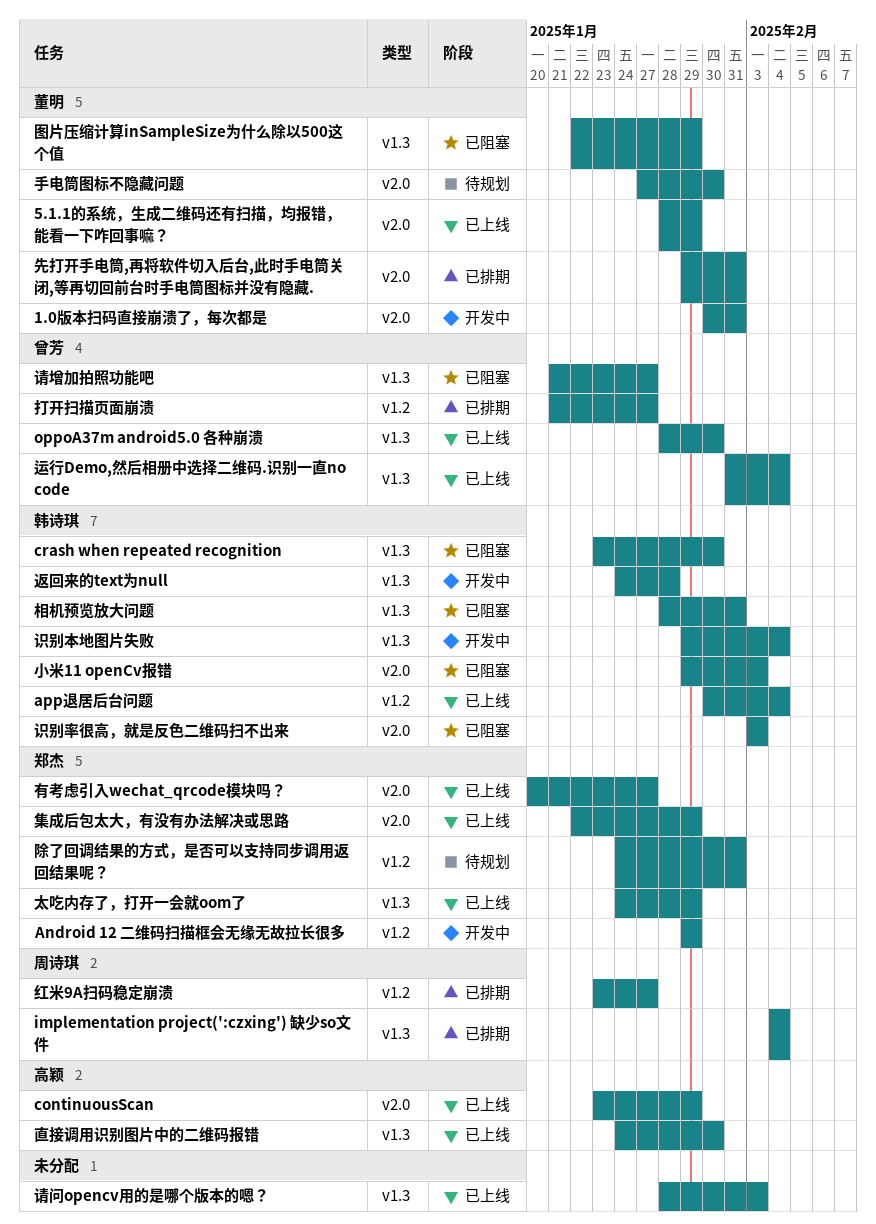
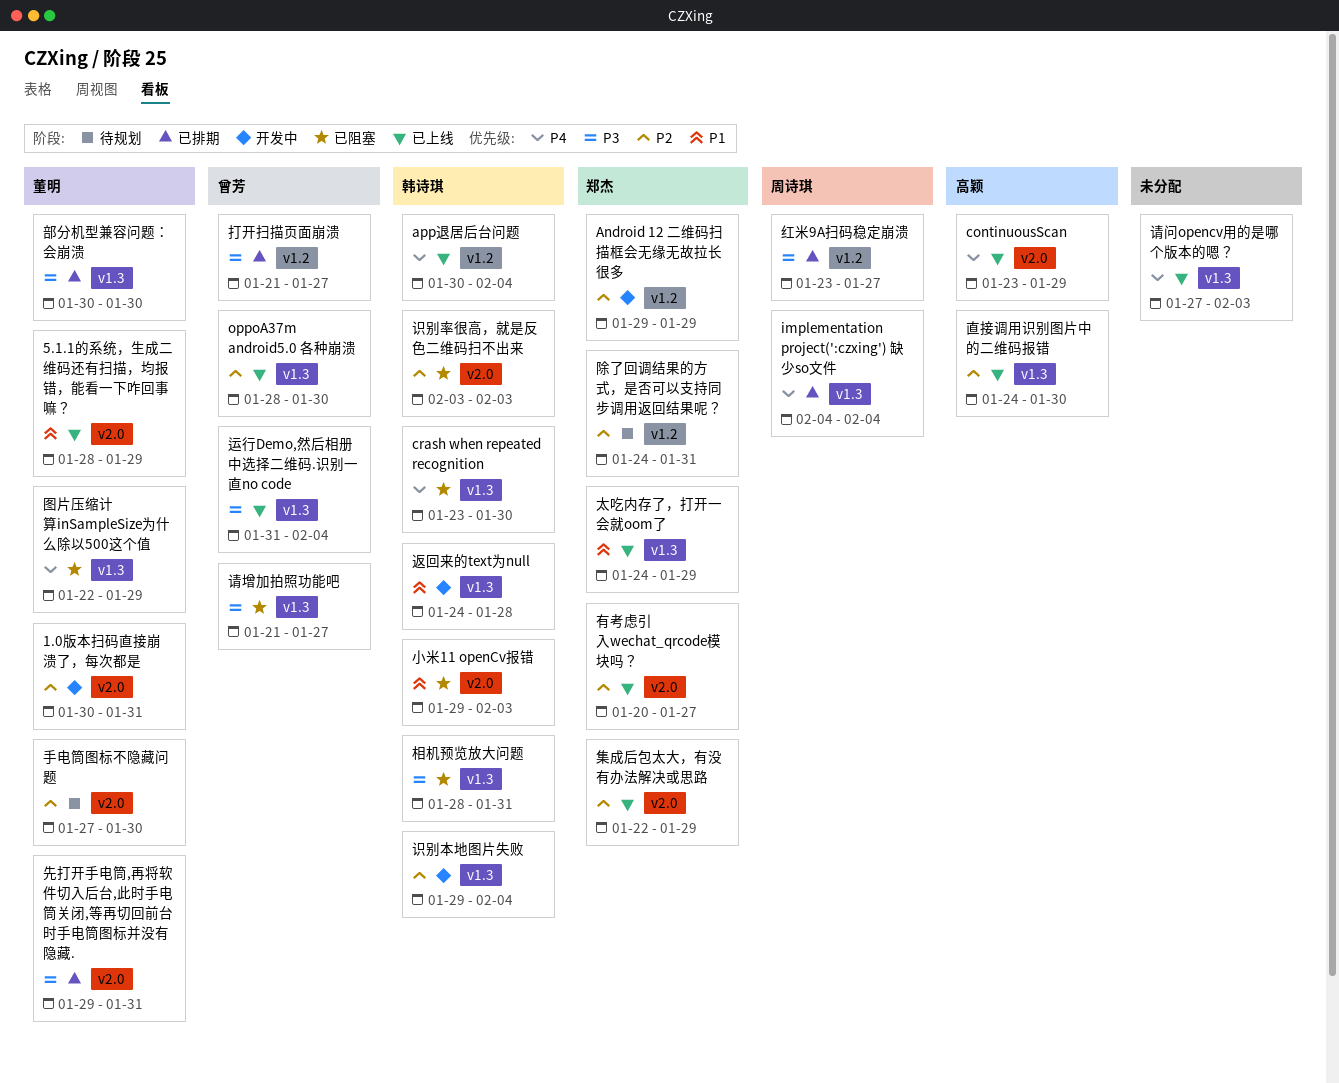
请问opencv用的是哪个版本的嗯？, start: Jan 28 -> Jan 27
部分机型兼容问题：会崩溃: none -> present

